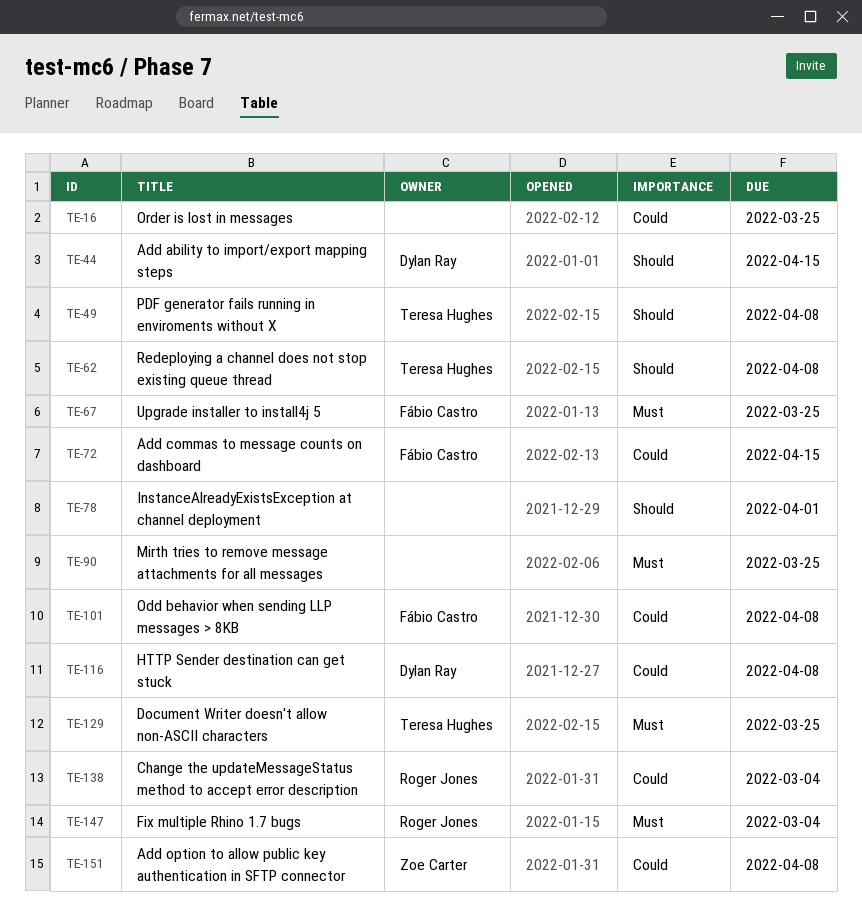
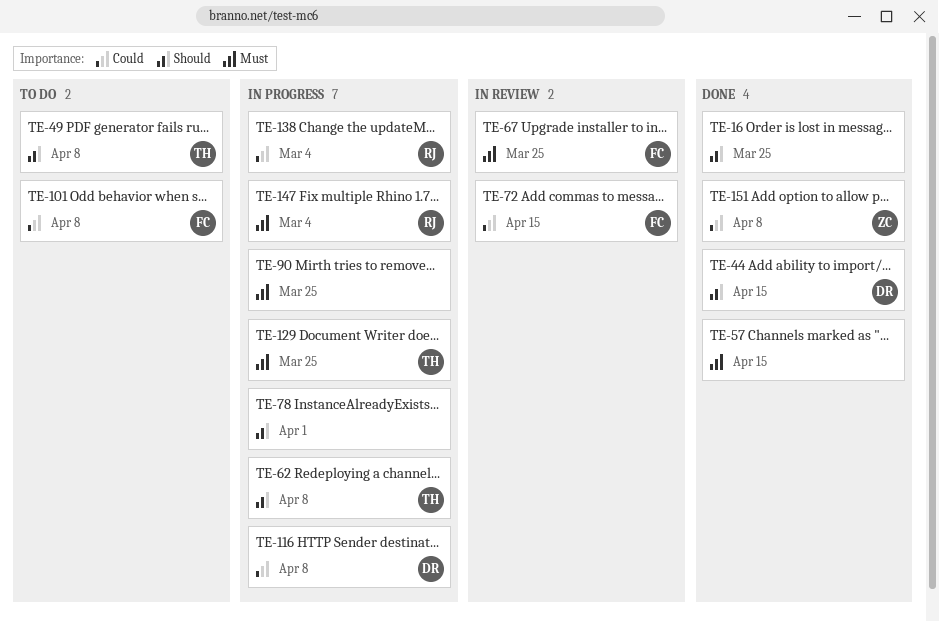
TE-16, priority: Could -> Should
TE-57: none -> present

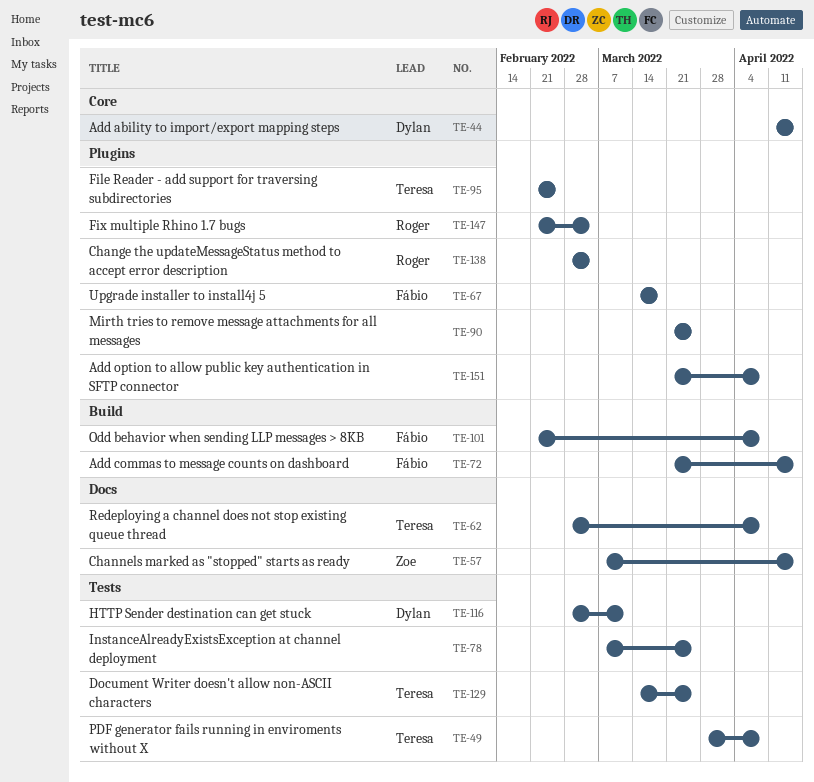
TE-16: present -> none
TE-57, owner: none -> Zoe
TE-67, due: Mar 25 -> Mar 18
TE-78, due: Apr 1 -> Mar 25
TE-95: none -> present
TE-116, due: Apr 8 -> Mar 11
TE-151, owner: Zoe -> none

